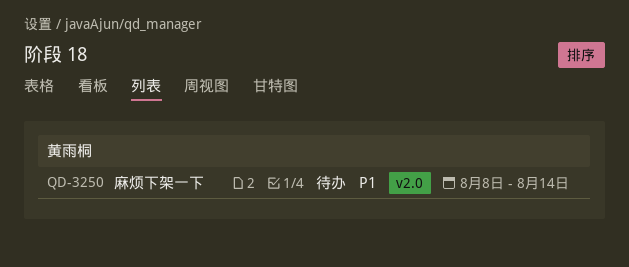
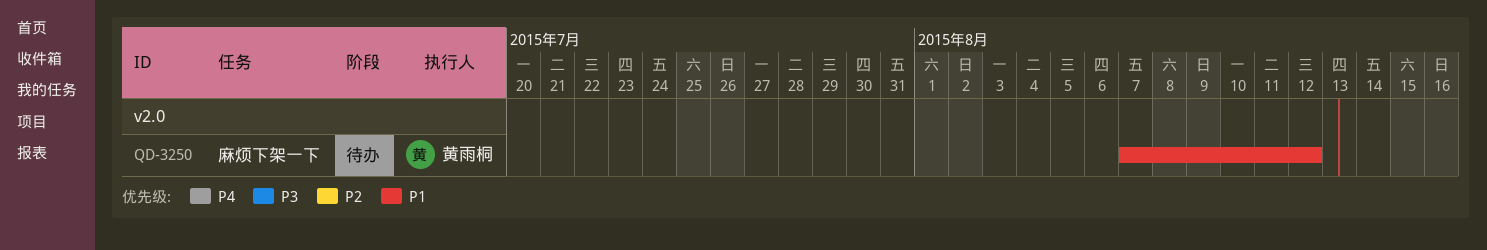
QD-3250, start: Aug 8 -> Aug 7
QD-3250, due: Aug 14 -> Aug 12

